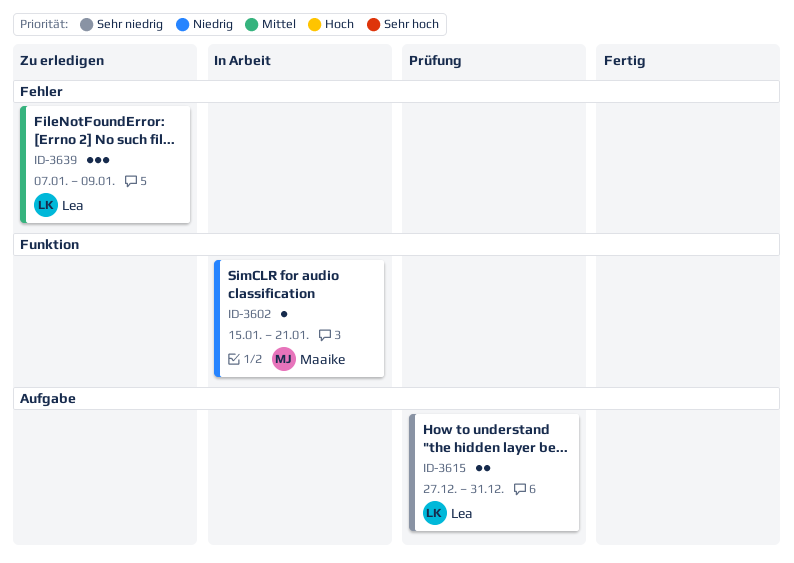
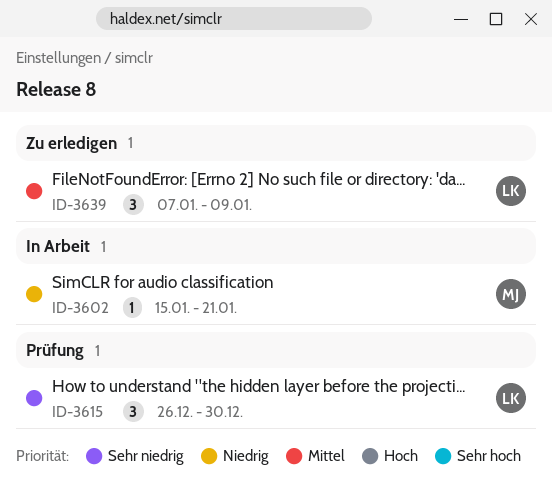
ID-3615, estimate: 2 -> 3
ID-3615, start: Dec 27 -> Dec 26
ID-3615, due: Dec 31 -> Dec 30

